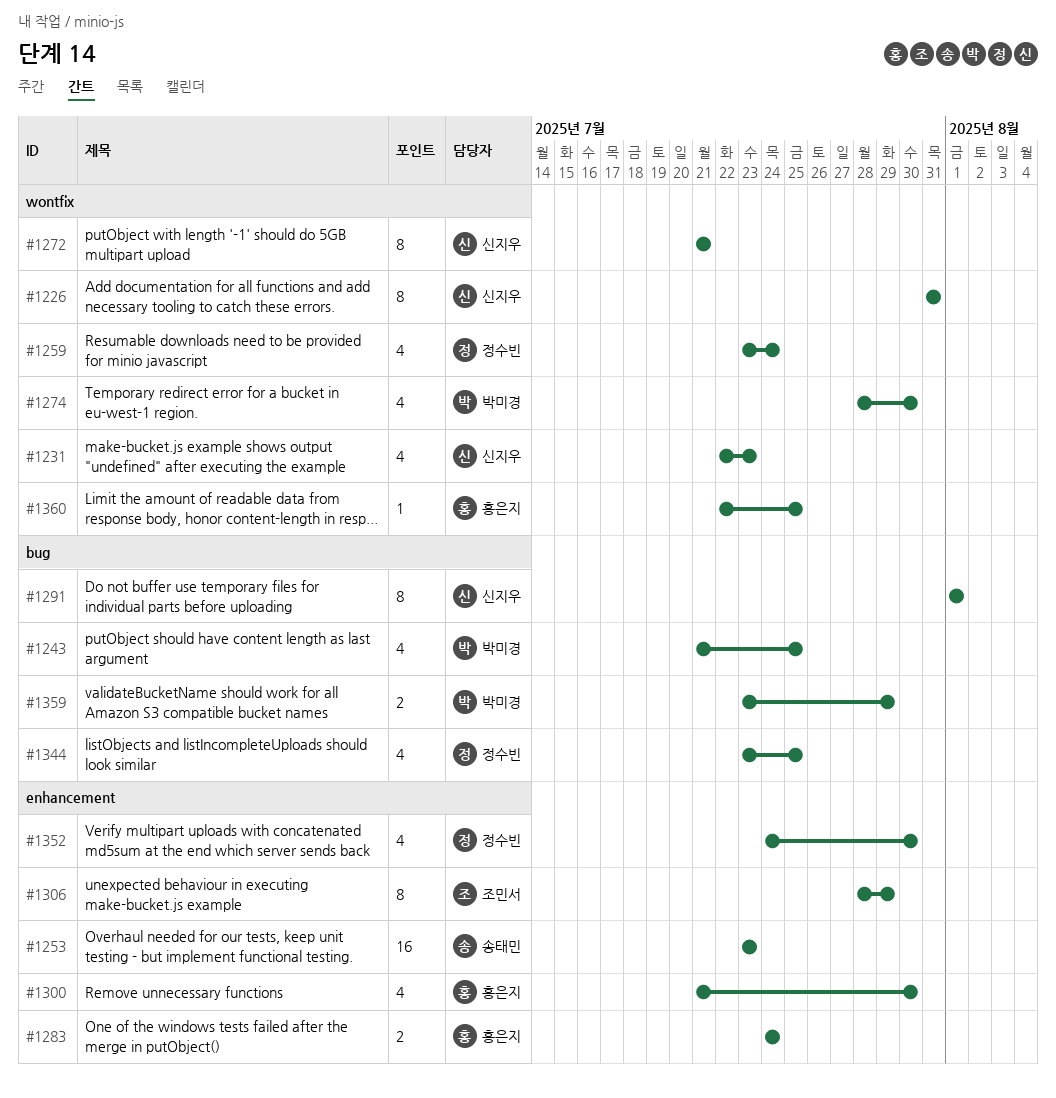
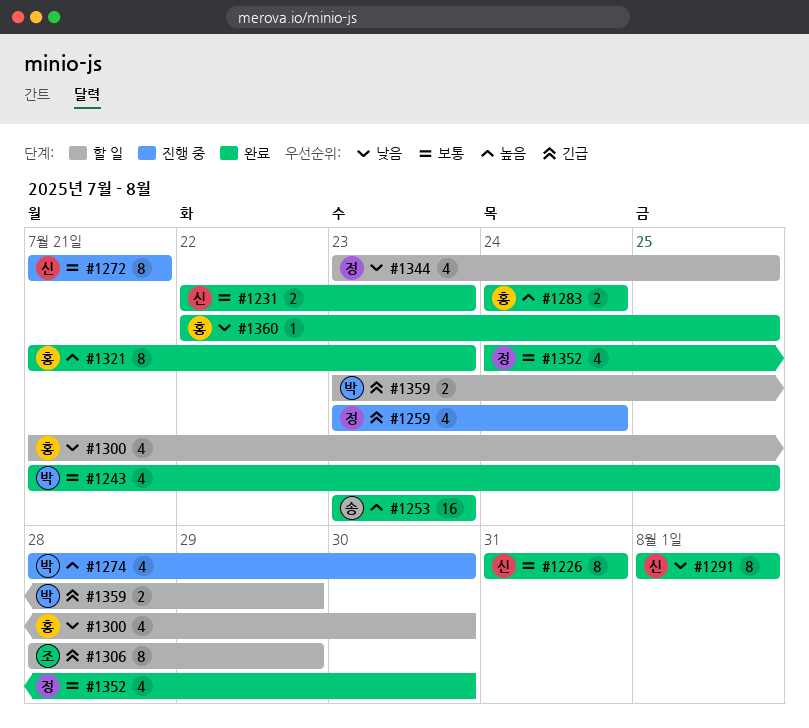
#1231, estimate: 4 -> 2
#1321: none -> present

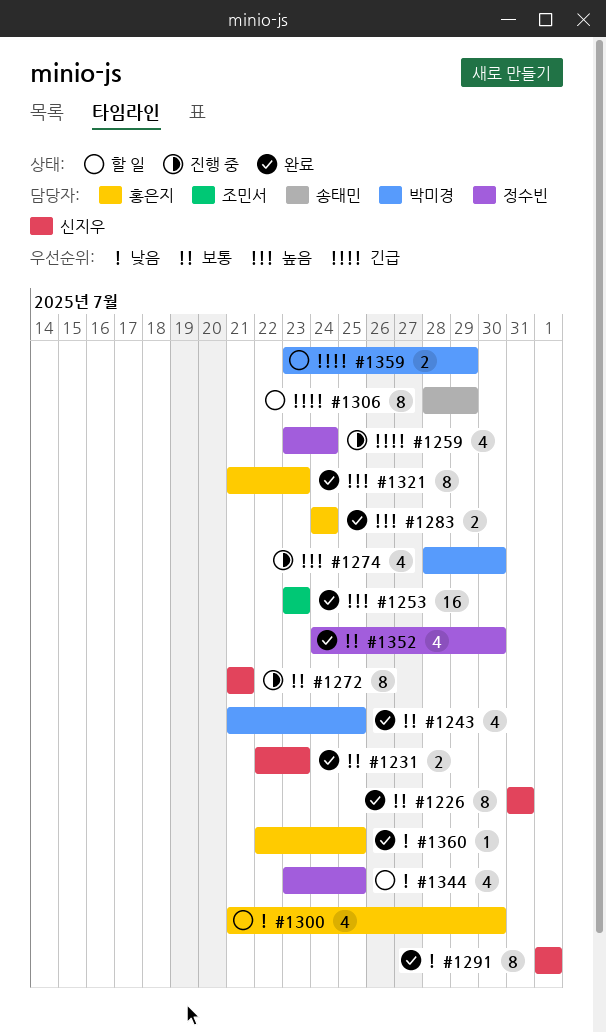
#1253, owner: 송태민 -> 조민서
#1306, owner: 조민서 -> 송태민

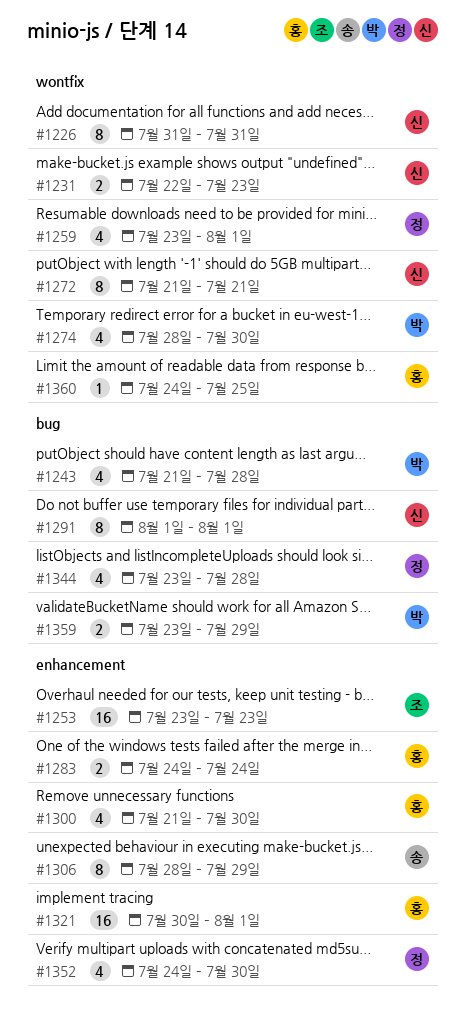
#1243, due: Jul 25 -> Jul 28
#1259, due: Jul 24 -> Aug 1
#1321, estimate: 8 -> 16
#1321, start: Jul 21 -> Jul 30
#1321, due: Jul 23 -> Aug 1
#1344, due: Jul 25 -> Jul 28
#1360, start: Jul 22 -> Jul 24

